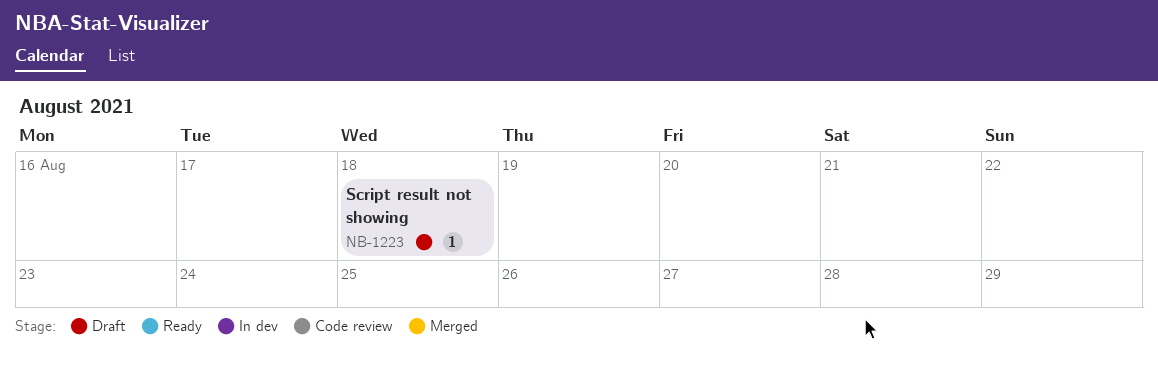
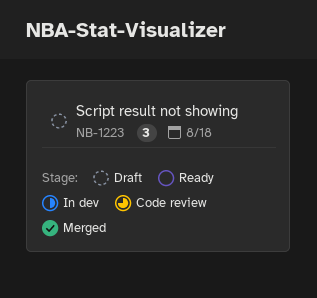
NB-1223, estimate: 1 -> 3

